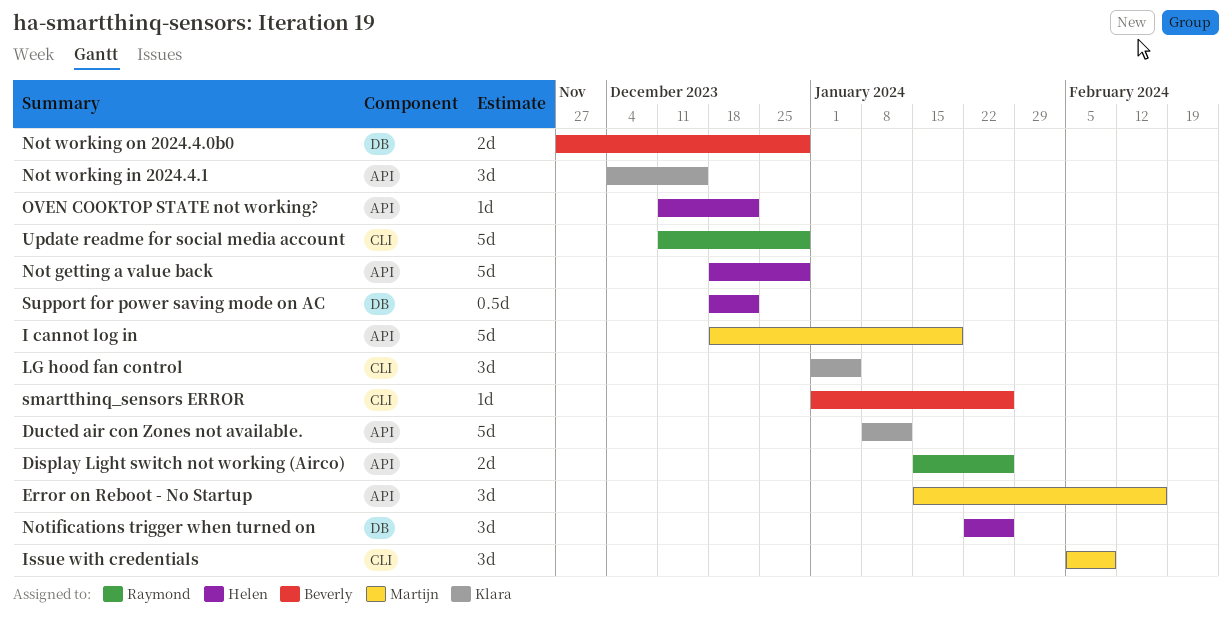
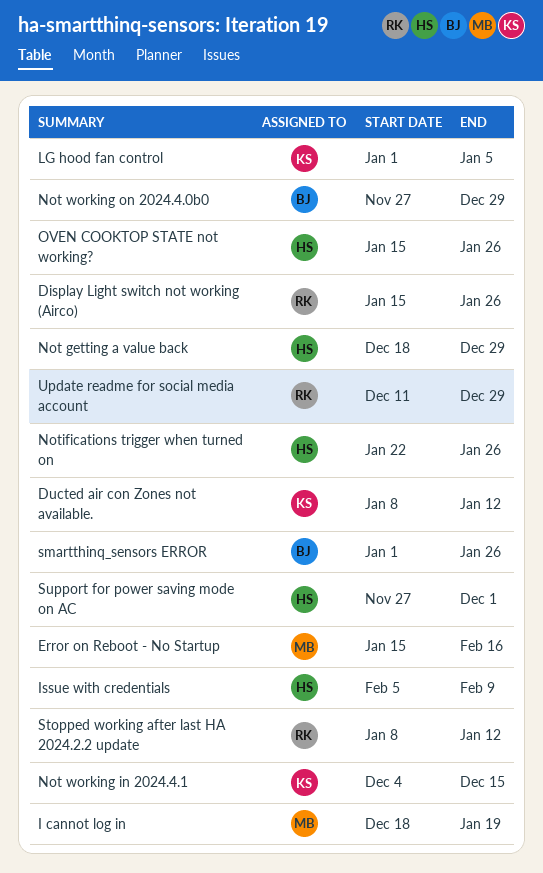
Issue with credentials, owner: Martijn -> Helen
OVEN COOKTOP STATE not working?, start: Dec 11 -> Jan 15
OVEN COOKTOP STATE not working?, due: Dec 22 -> Jan 26
Stopped working after last HA 2024.2.2 update: none -> present
Support for power saving mode on AC, start: Dec 18 -> Nov 27
Support for power saving mode on AC, due: Dec 22 -> Dec 1

